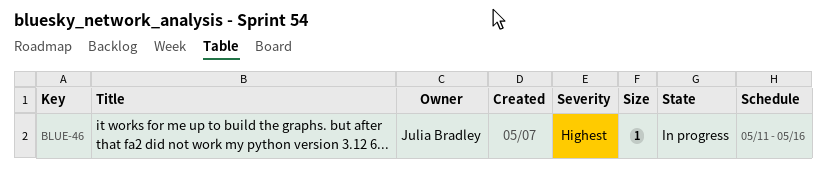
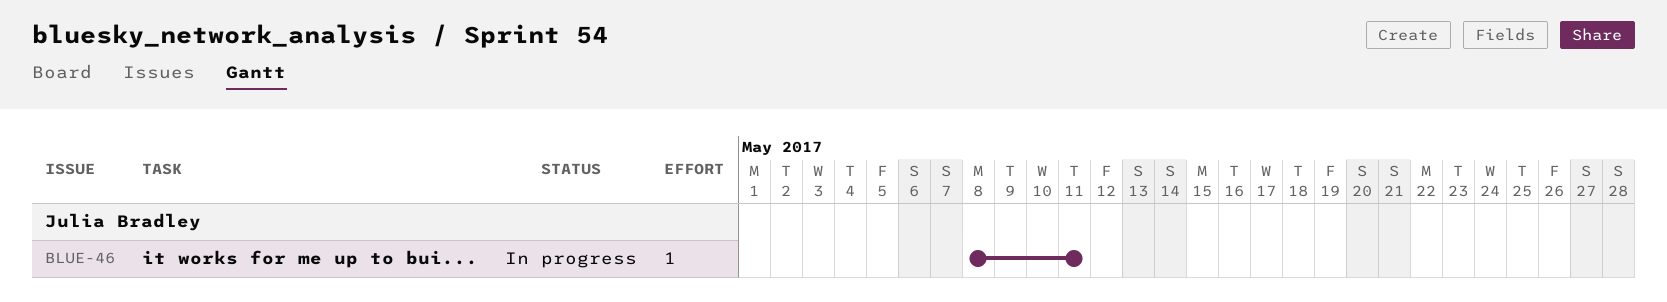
BLUE-46, start: May 11 -> May 8
BLUE-46, due: May 16 -> May 11

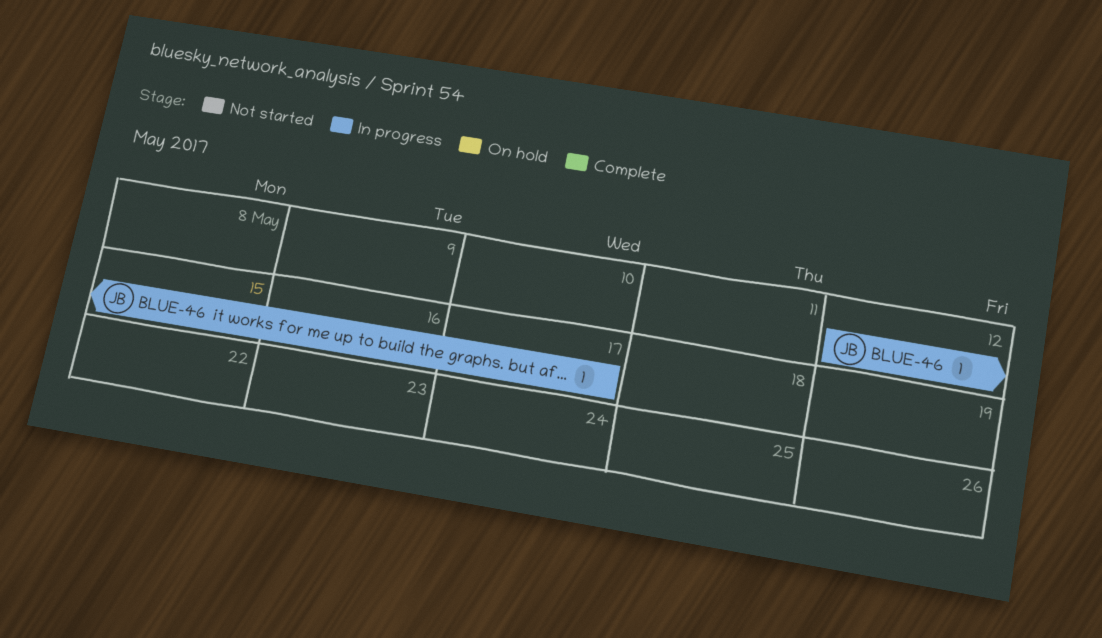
BLUE-46, start: May 8 -> May 12
BLUE-46, due: May 11 -> May 17

